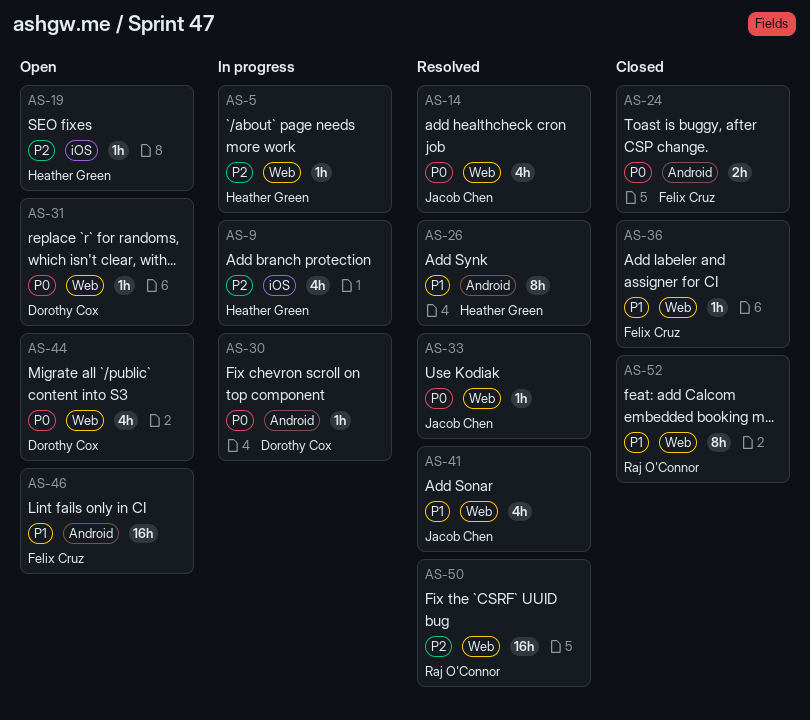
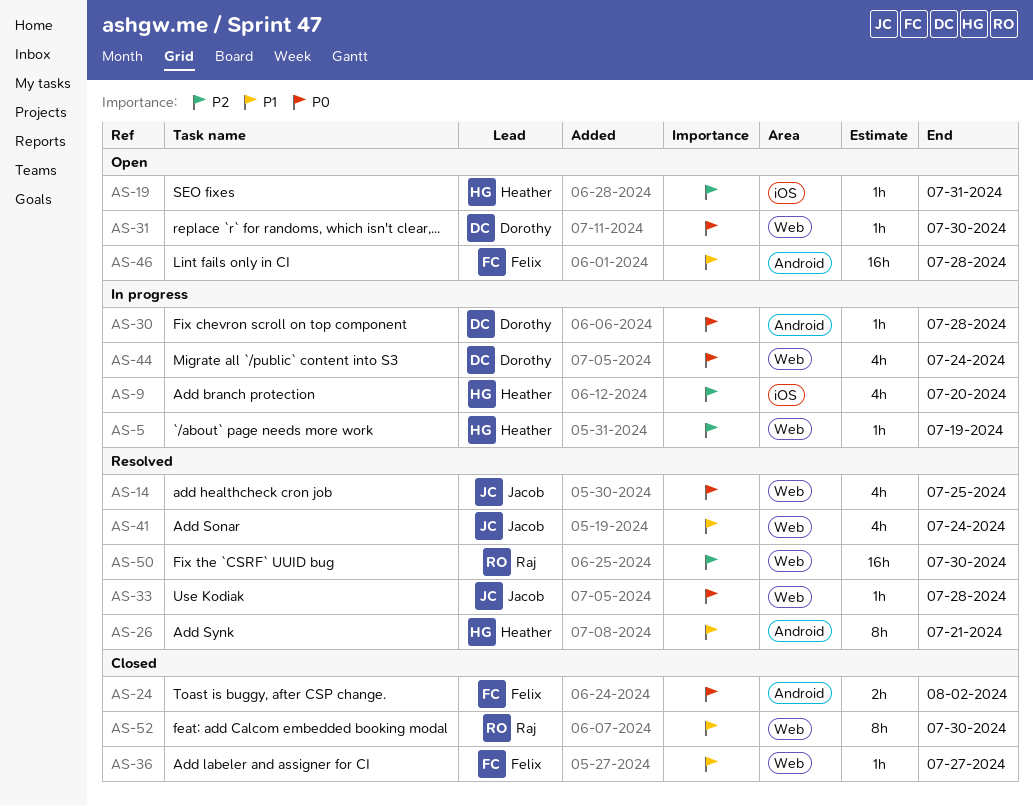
AS-44, status: Open -> In progress

